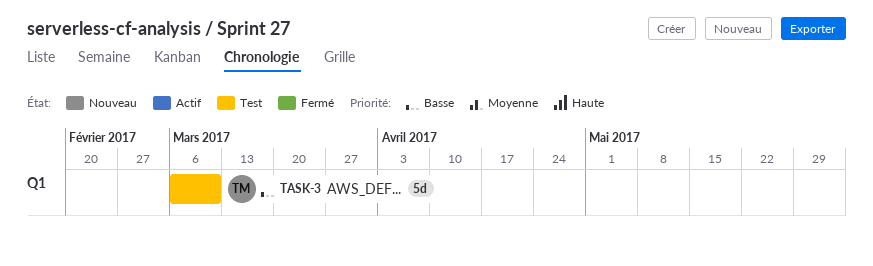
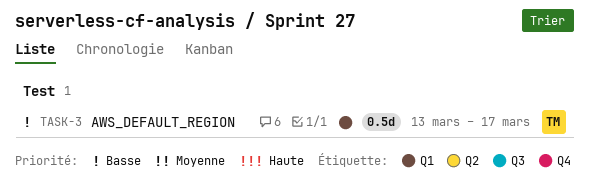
TASK-3, estimate: 5d -> 0.5d
TASK-3, start: Mar 6 -> Mar 13
TASK-3, due: Mar 10 -> Mar 17

